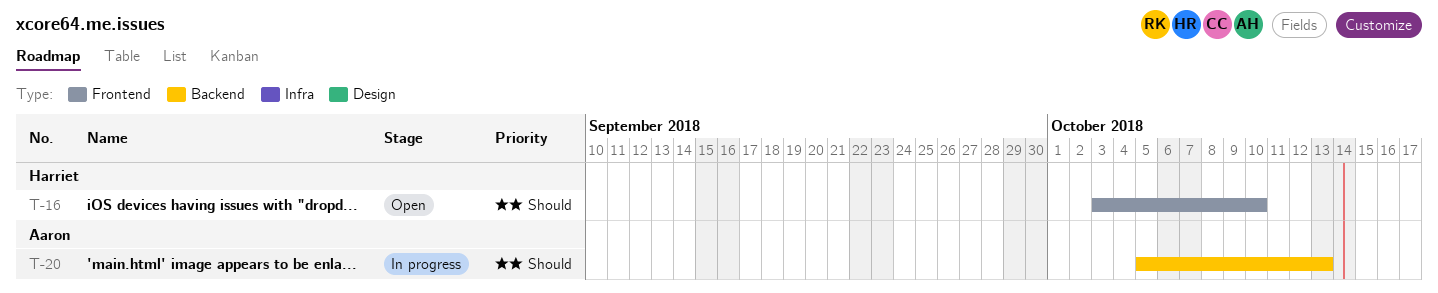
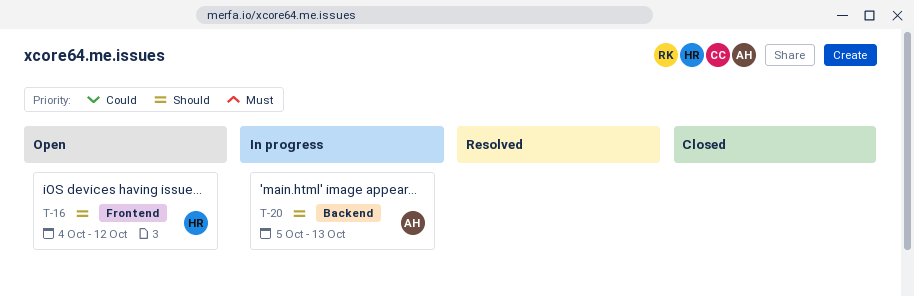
T-16, start: Oct 3 -> Oct 4
T-16, due: Oct 10 -> Oct 12

